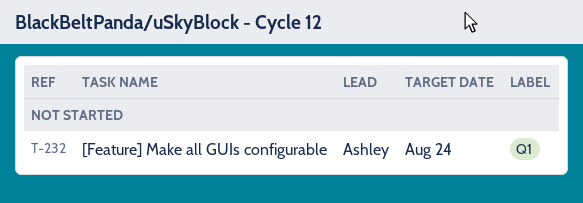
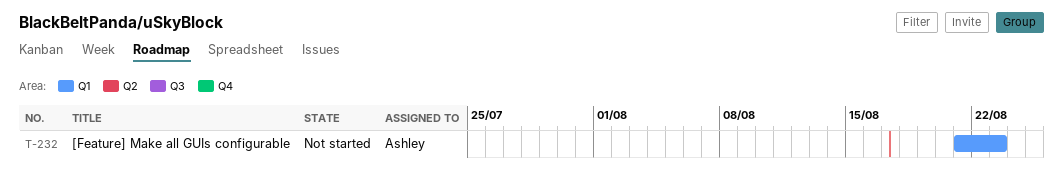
T-232, due: Aug 24 -> Aug 23

